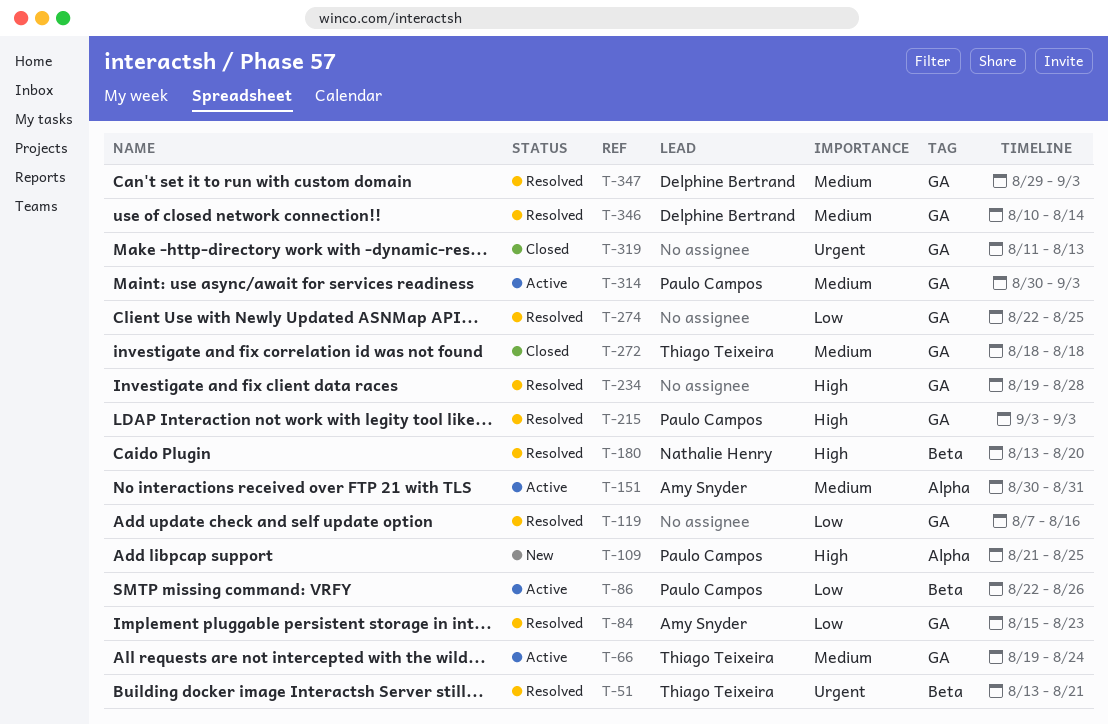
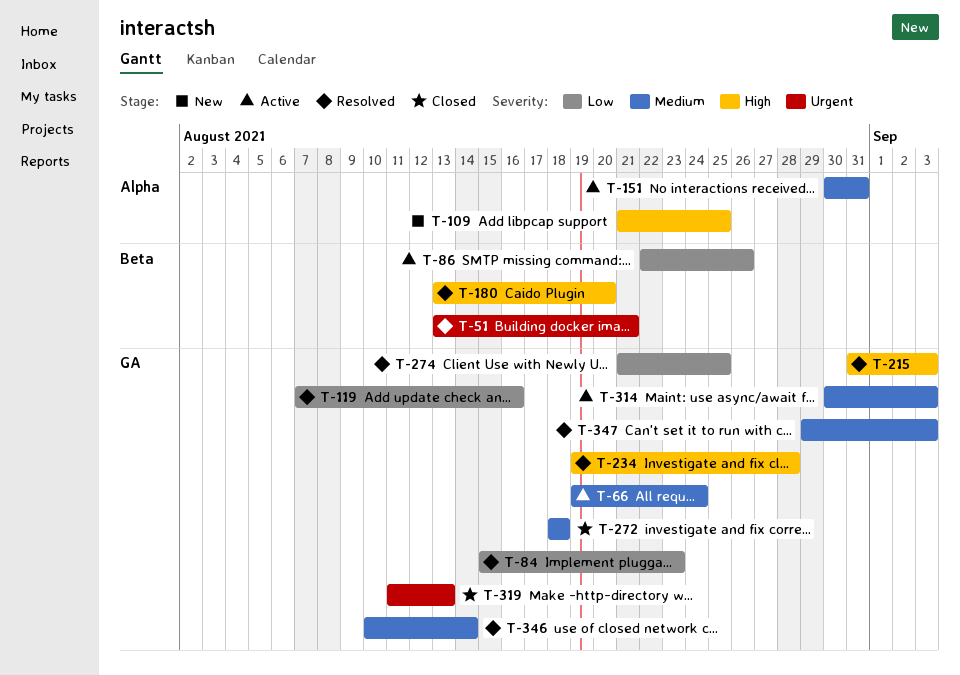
T-215, start: Sep 3 -> Aug 31
T-274, start: Aug 22 -> Aug 21

